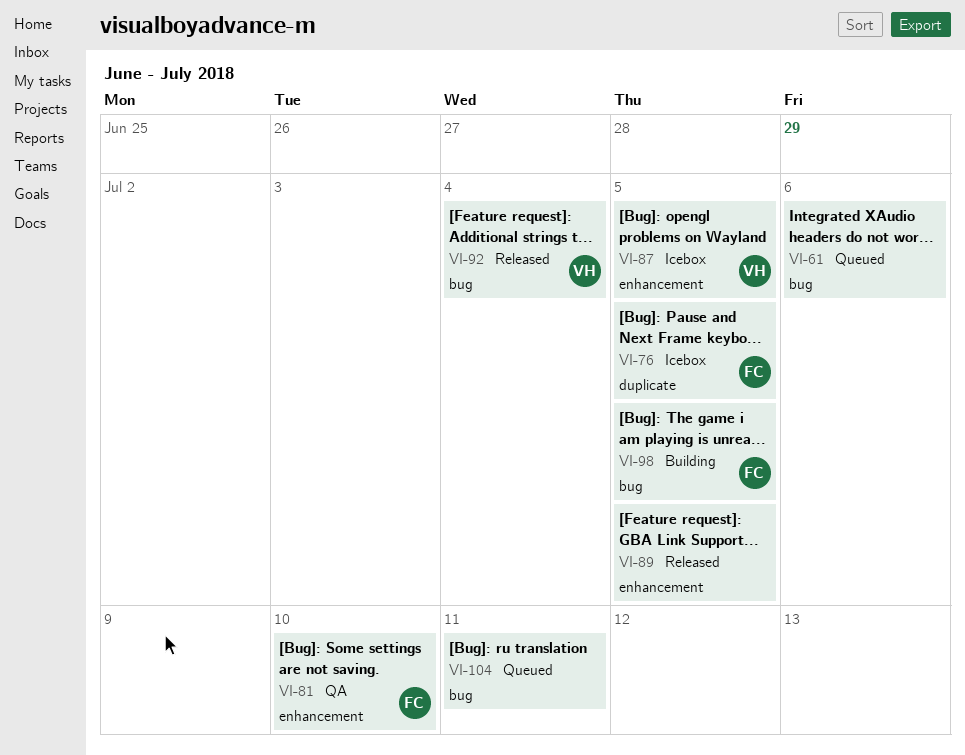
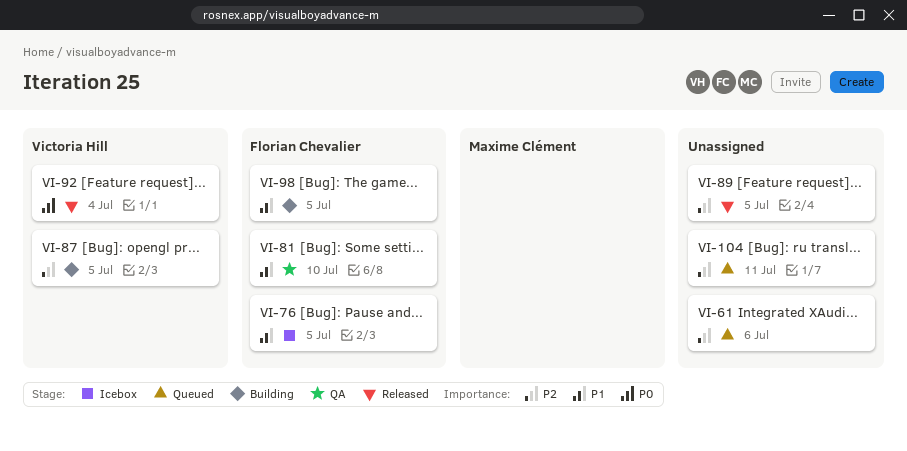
VI-87, status: Icebox -> Building

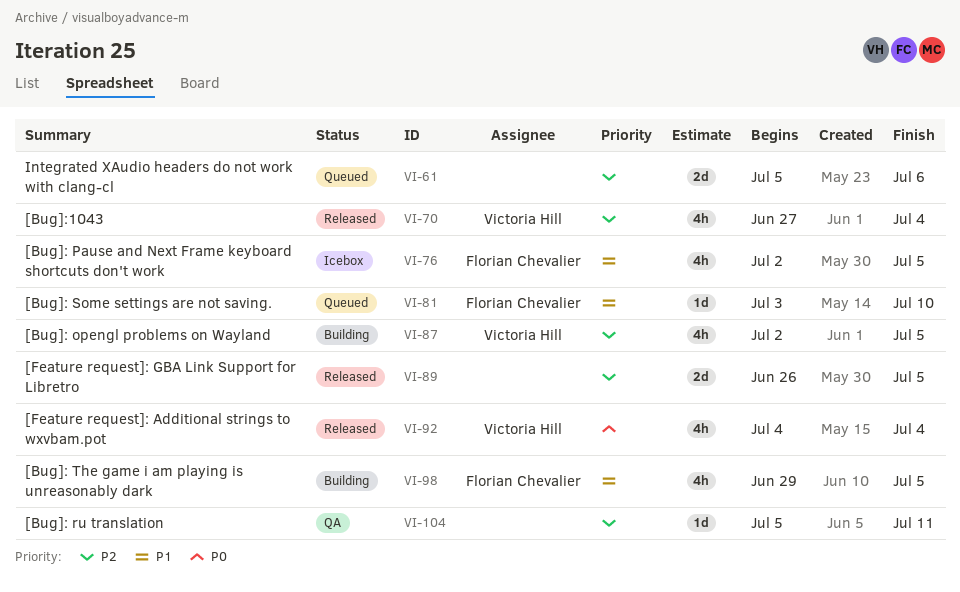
VI-70: none -> present
VI-81, status: QA -> Queued
VI-104, status: Queued -> QA

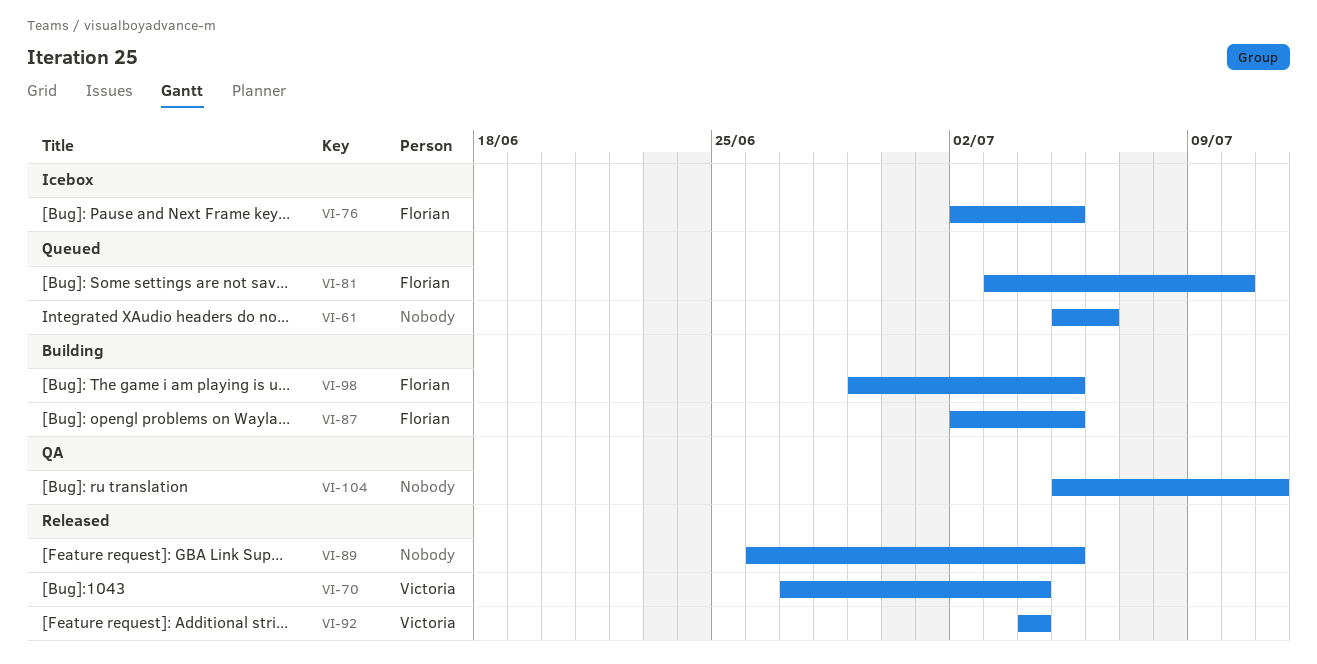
VI-87, owner: Victoria Hill -> Florian Chevalier

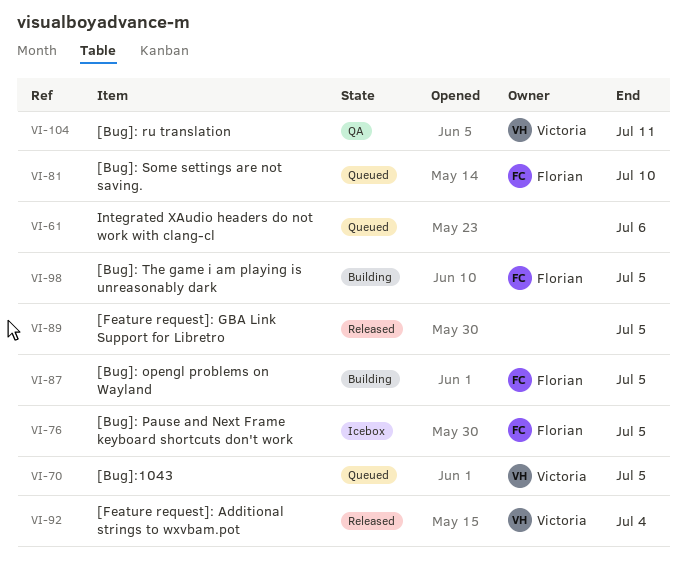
VI-70, status: Released -> Queued
VI-70, due: Jul 4 -> Jul 5
VI-104, owner: none -> Victoria

